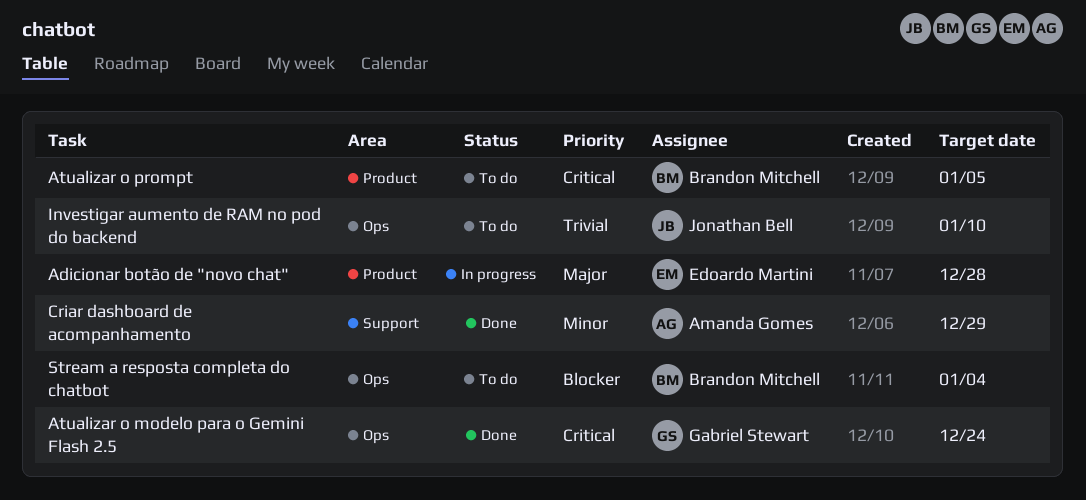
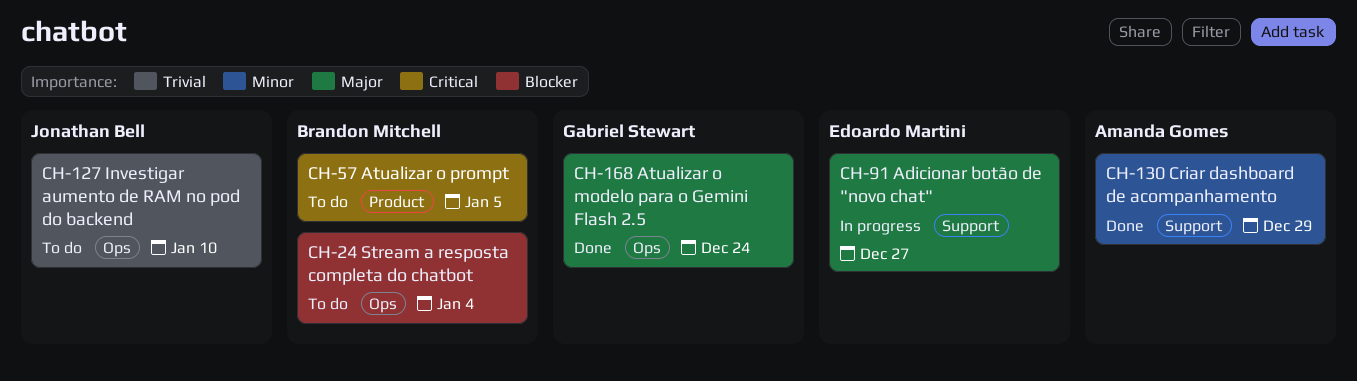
Adicionar botão de "novo chat", label: Product -> Support
Adicionar botão de "novo chat", due: Dec 28 -> Dec 27
Atualizar o modelo para o Gemini Flash 2.5, priority: Critical -> Major

